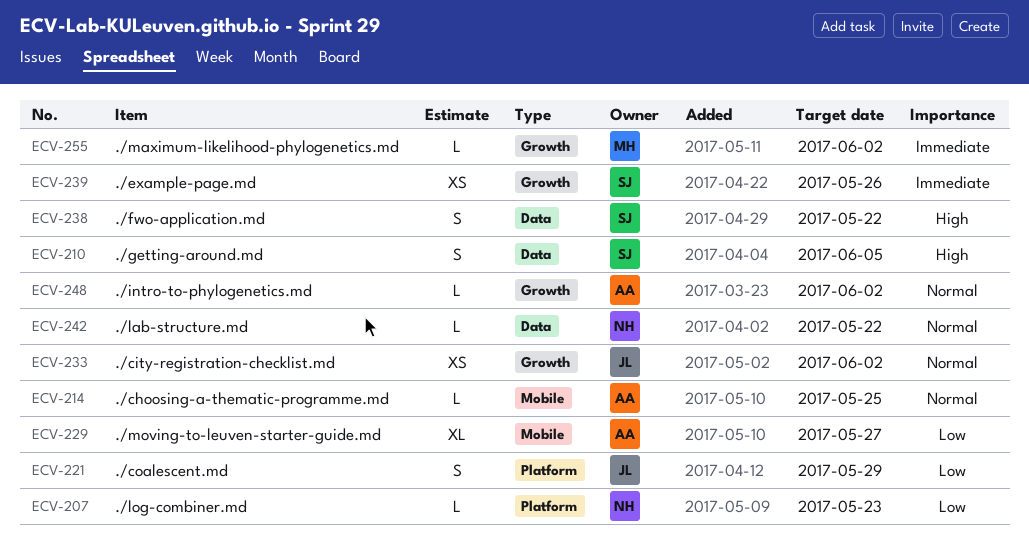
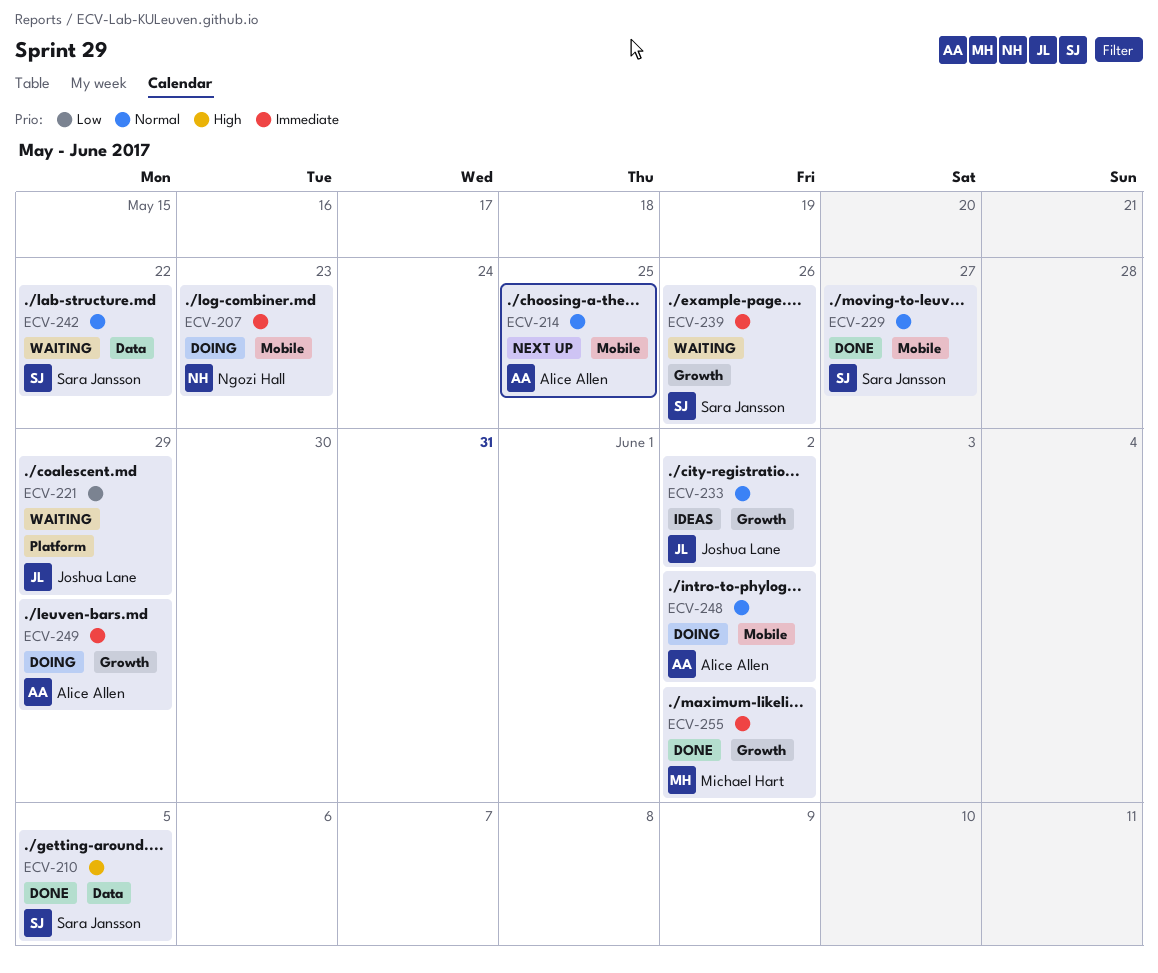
ECV-207, priority: Low -> Immediate
ECV-207, label: Platform -> Mobile
ECV-229, owner: Alice Allen -> Sara Jansson
ECV-229, priority: Low -> Normal
ECV-238: present -> none
ECV-242, owner: Ngozi Hall -> Sara Jansson
ECV-248, label: Growth -> Mobile
ECV-249: none -> present

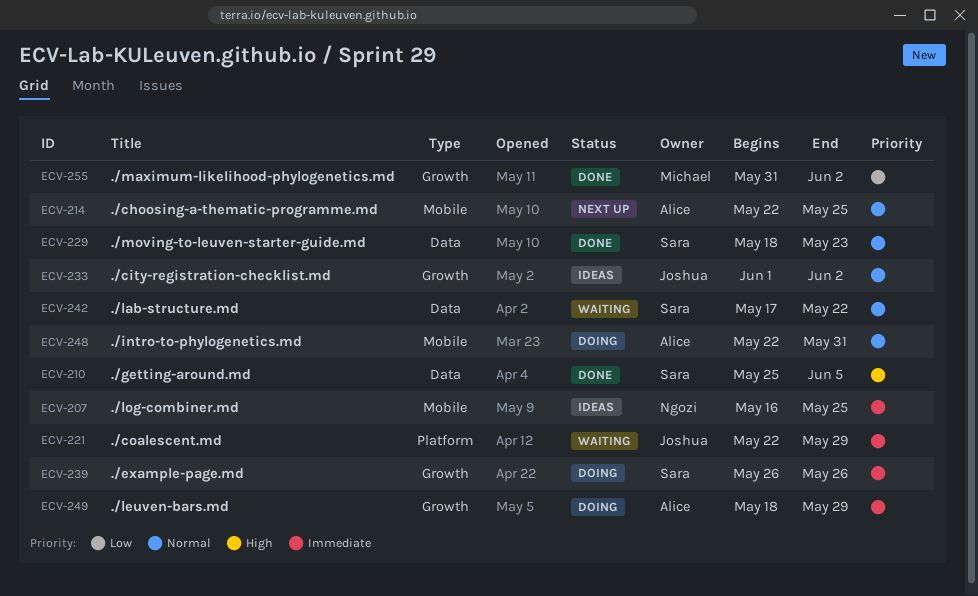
ECV-207, status: Doing -> Ideas
ECV-207, due: May 23 -> May 25
ECV-221, priority: Low -> Immediate
ECV-229, label: Mobile -> Data
ECV-229, due: May 27 -> May 23
ECV-239, status: Waiting -> Doing
ECV-248, due: Jun 2 -> May 31
ECV-255, priority: Immediate -> Low

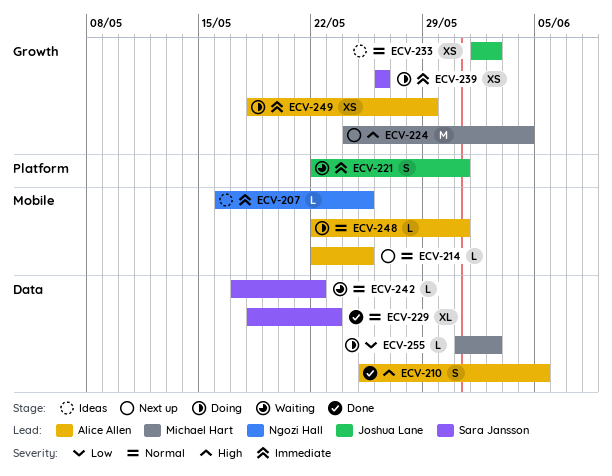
ECV-210, owner: Sara Jansson -> Alice Allen
ECV-221, due: May 29 -> May 31
ECV-224: none -> present
ECV-255, status: Done -> Doing
ECV-255, label: Growth -> Data

